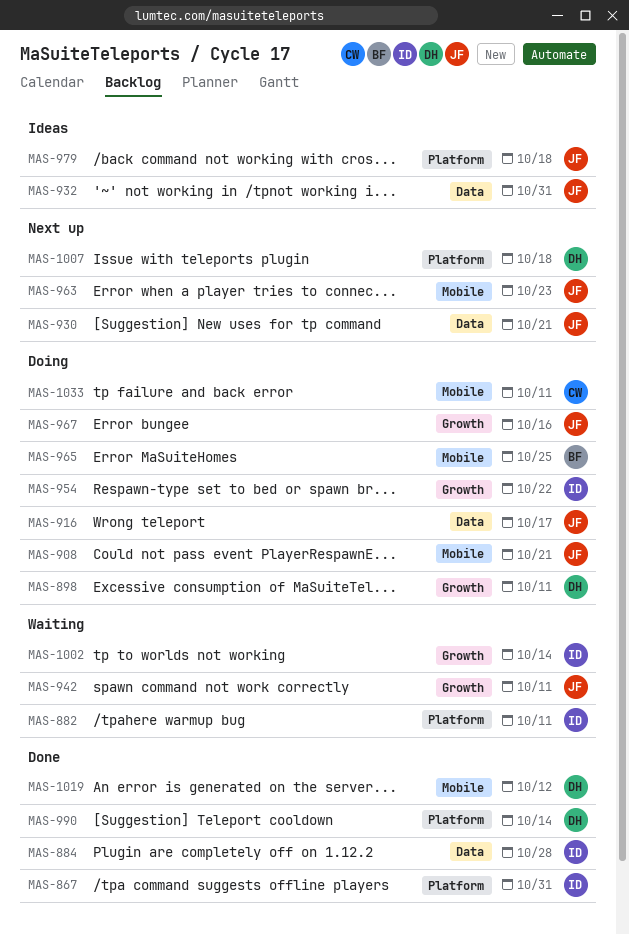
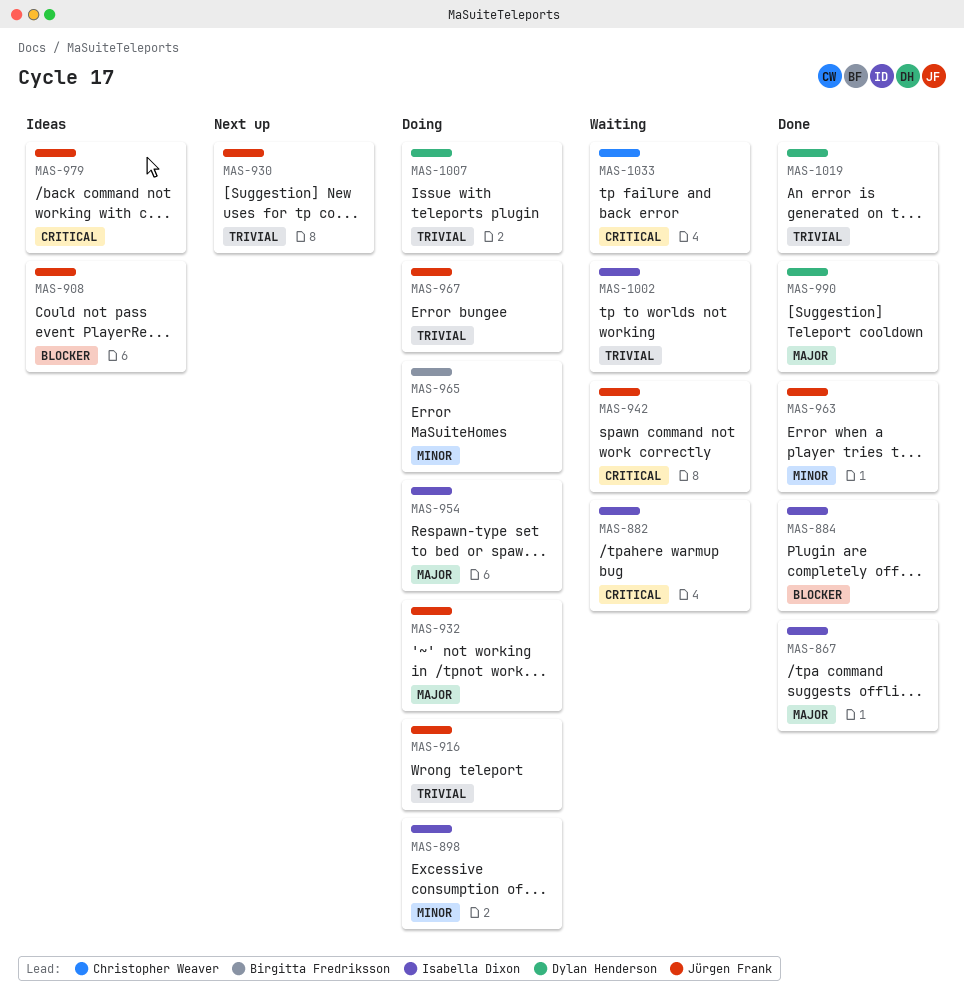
MAS-898, owner: Dylan Henderson -> Isabella Dixon
MAS-908, status: Doing -> Ideas
MAS-932, status: Ideas -> Doing
MAS-963, status: Next up -> Done
MAS-1007, status: Next up -> Doing
MAS-1033, status: Doing -> Waiting

